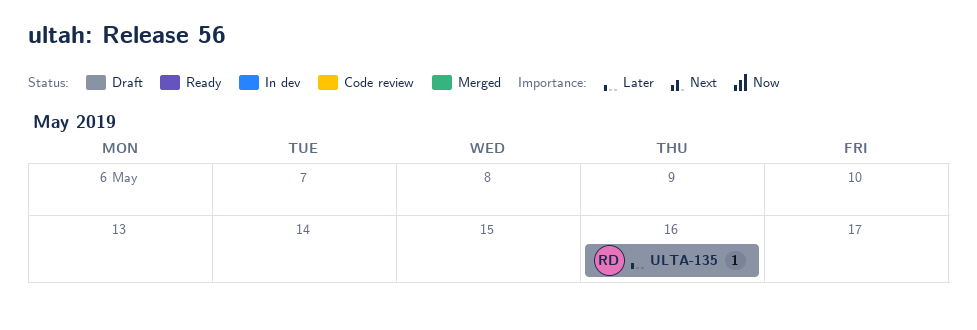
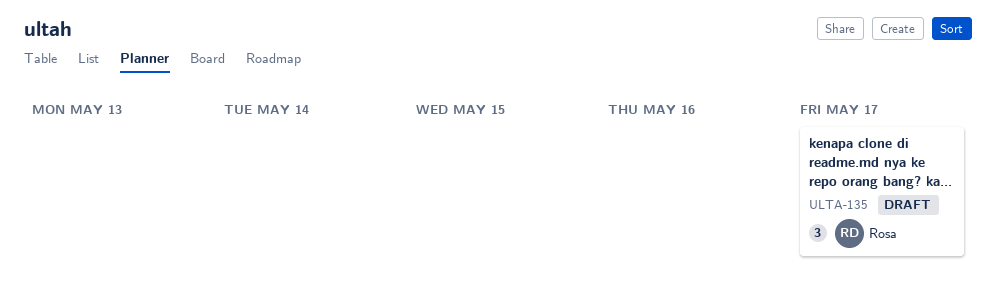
ULTA-135, estimate: 1 -> 3
ULTA-135, due: May 16 -> May 17

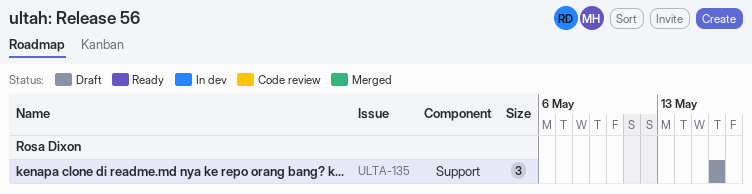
ULTA-135, due: May 17 -> May 16

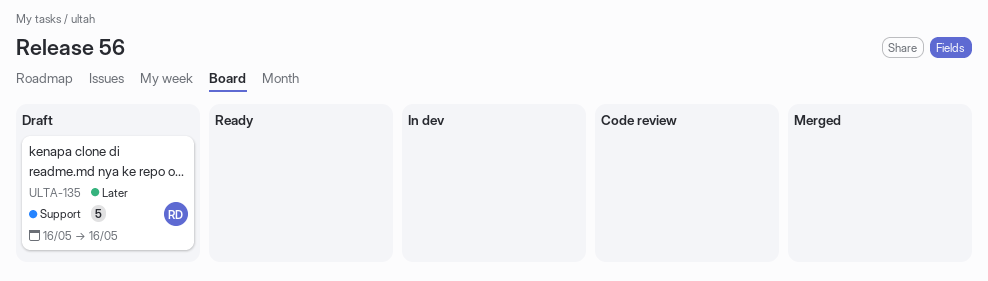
ULTA-135, estimate: 3 -> 5

